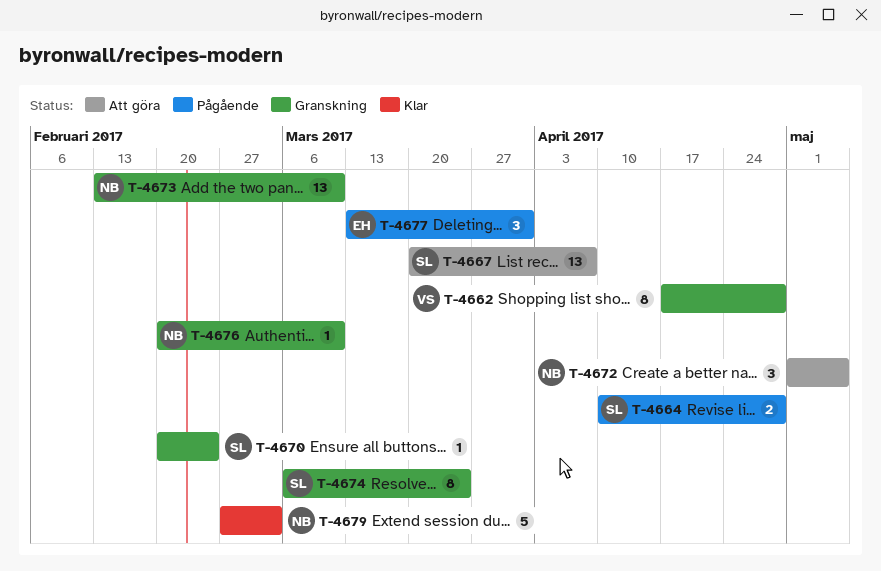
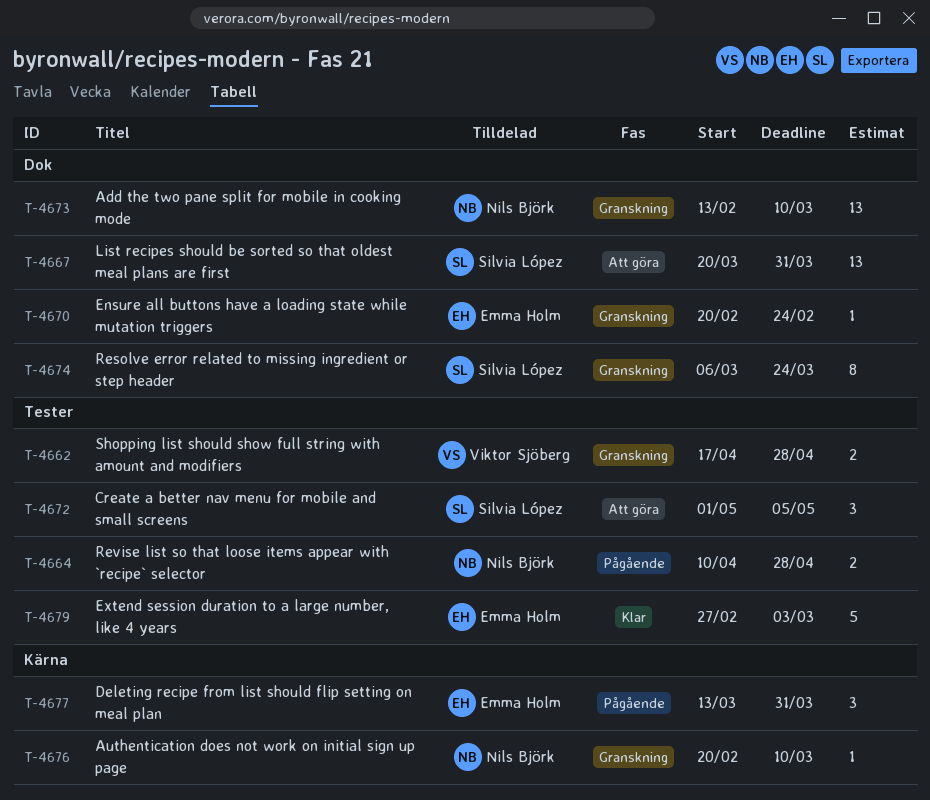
T-4662, estimate: 8 -> 2
T-4664, owner: Silvia López -> Nils Björk
T-4667, due: Apr 7 -> Mar 31
T-4670, owner: Silvia López -> Emma Holm
T-4672, owner: Nils Björk -> Silvia López
T-4679, owner: Nils Björk -> Emma Holm

